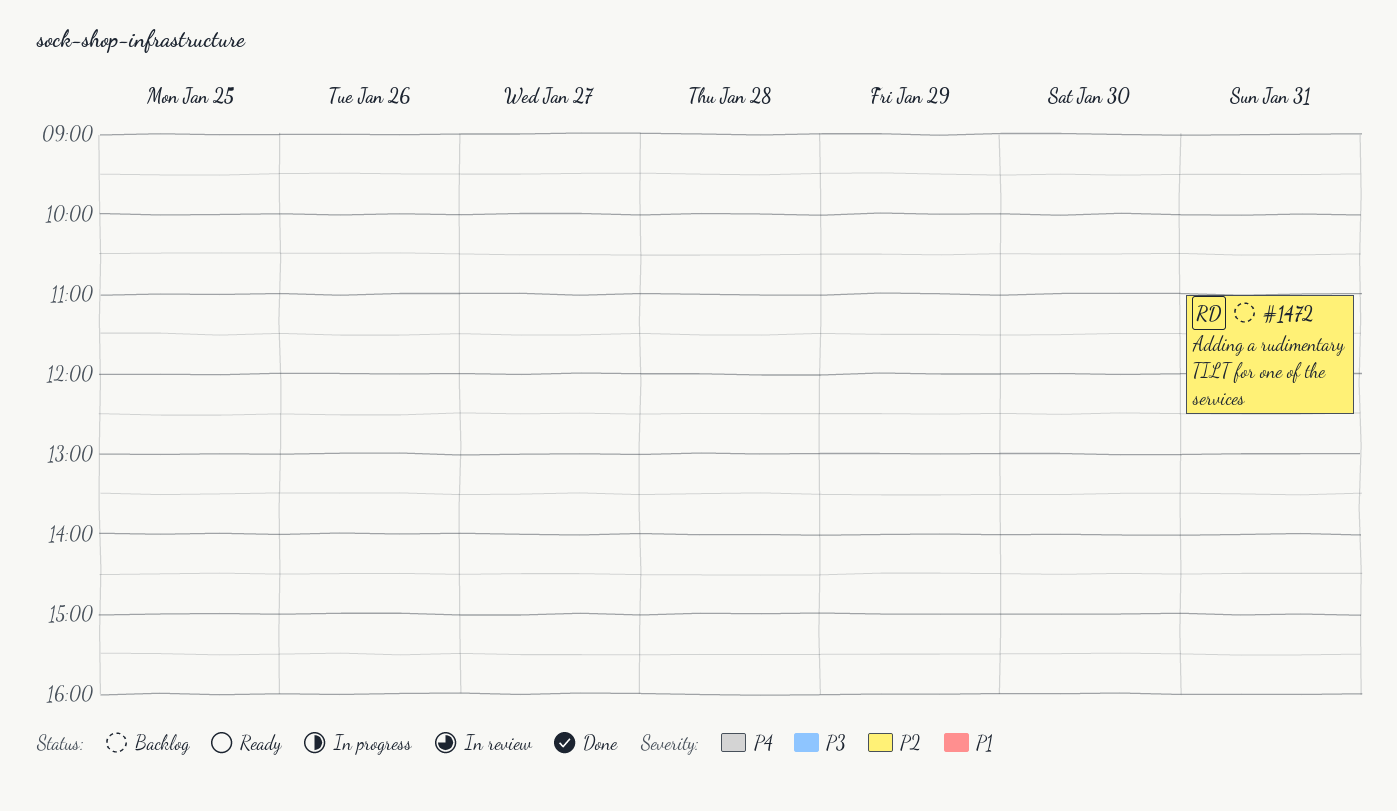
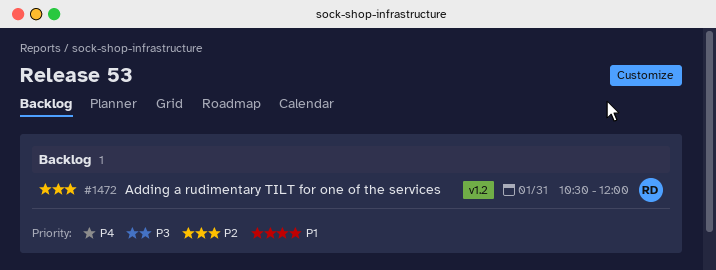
#1472, begins: 11:00 -> 10:30
#1472, ends: 12:30 -> 12:00

